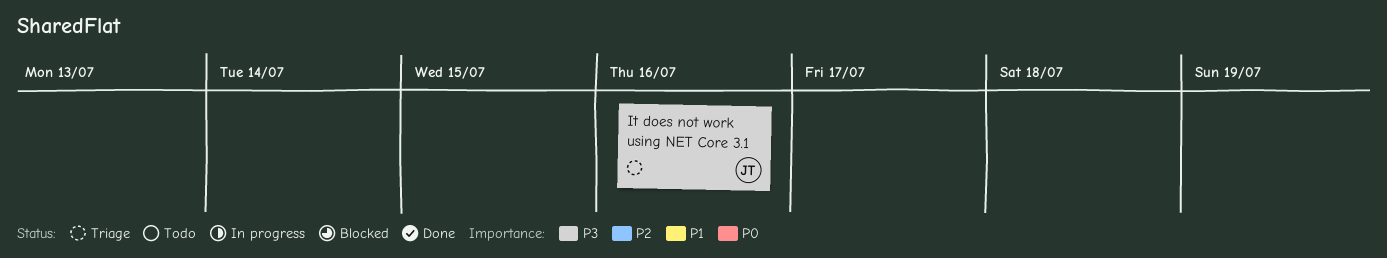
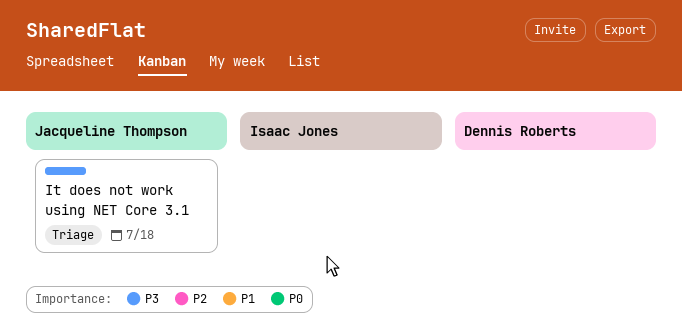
It does not work using NET Core 3.1, due: Jul 16 -> Jul 18

